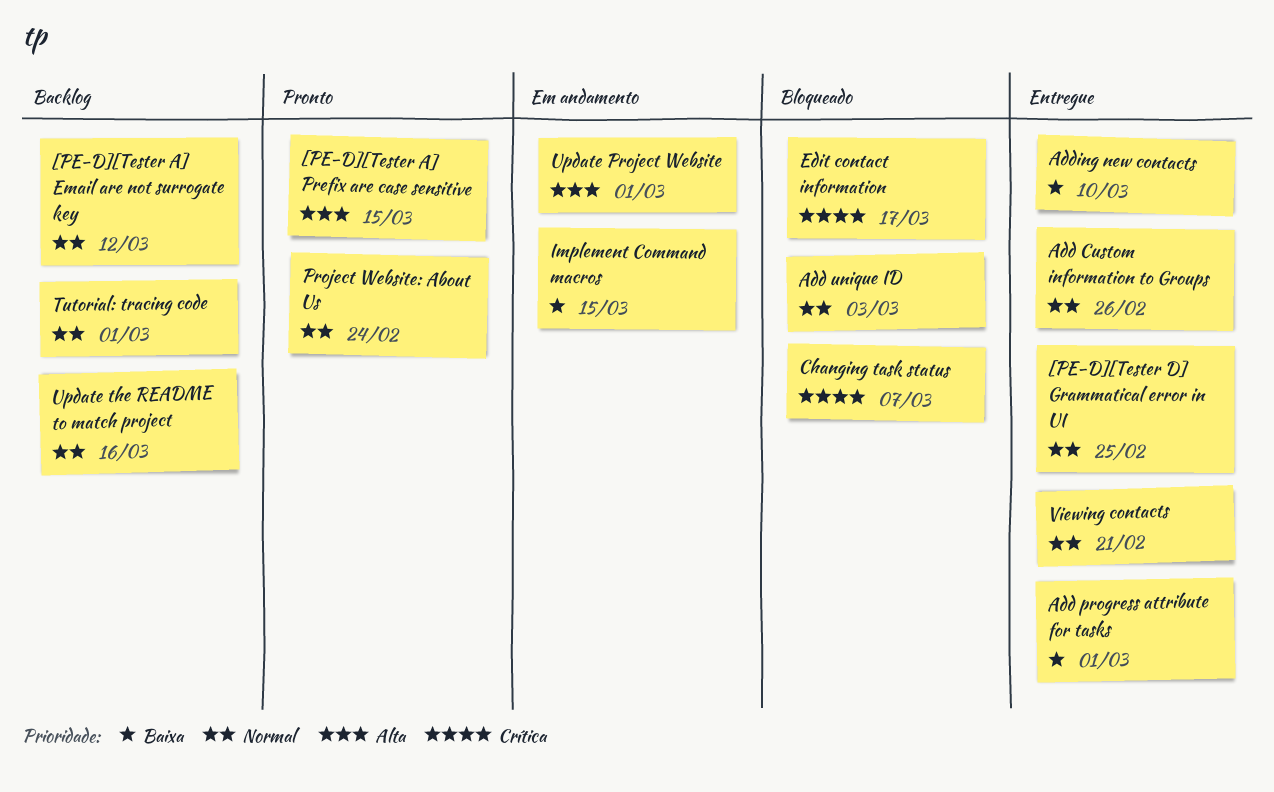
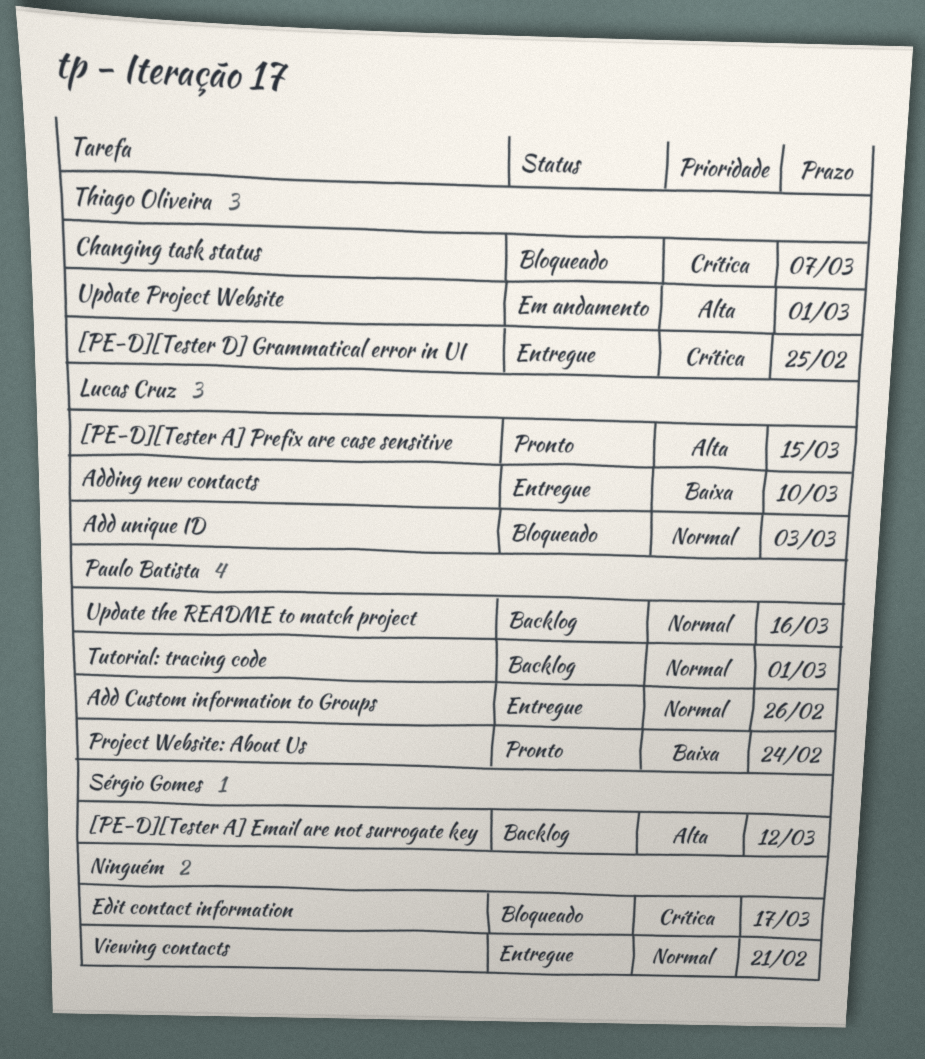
[PE-D][Tester A] Email are not surrogate key, priority: Normal -> Alta
[PE-D][Tester D] Grammatical error in UI, priority: Normal -> Crítica
Add progress attribute for tasks: present -> none
Implement Command macros: present -> none
Project Website: About Us, priority: Normal -> Baixa

